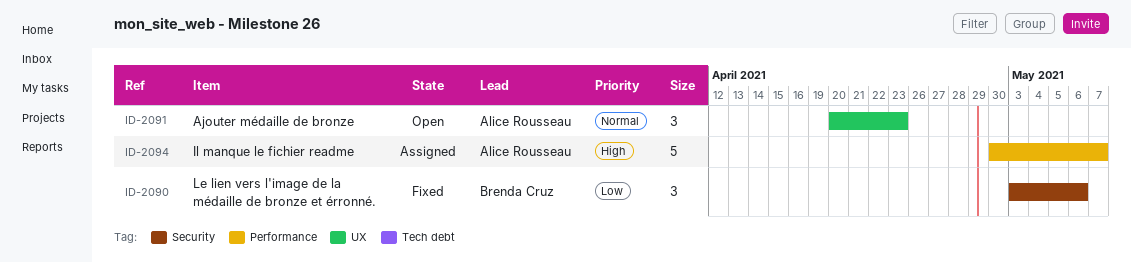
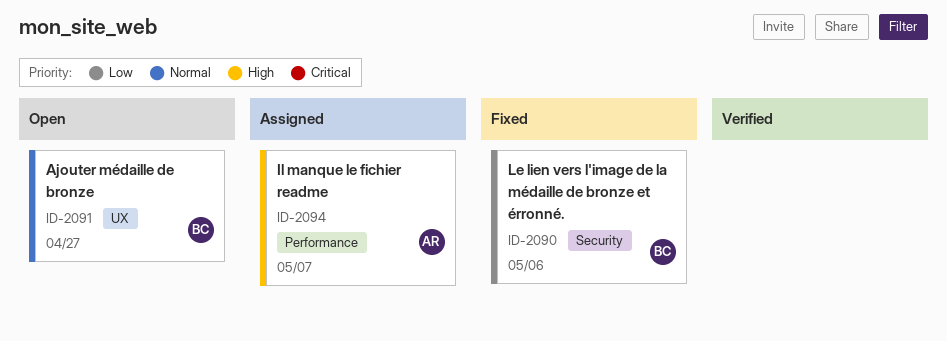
ID-2091, owner: Alice Rousseau -> Brenda Cruz
ID-2091, due: Apr 23 -> Apr 27

